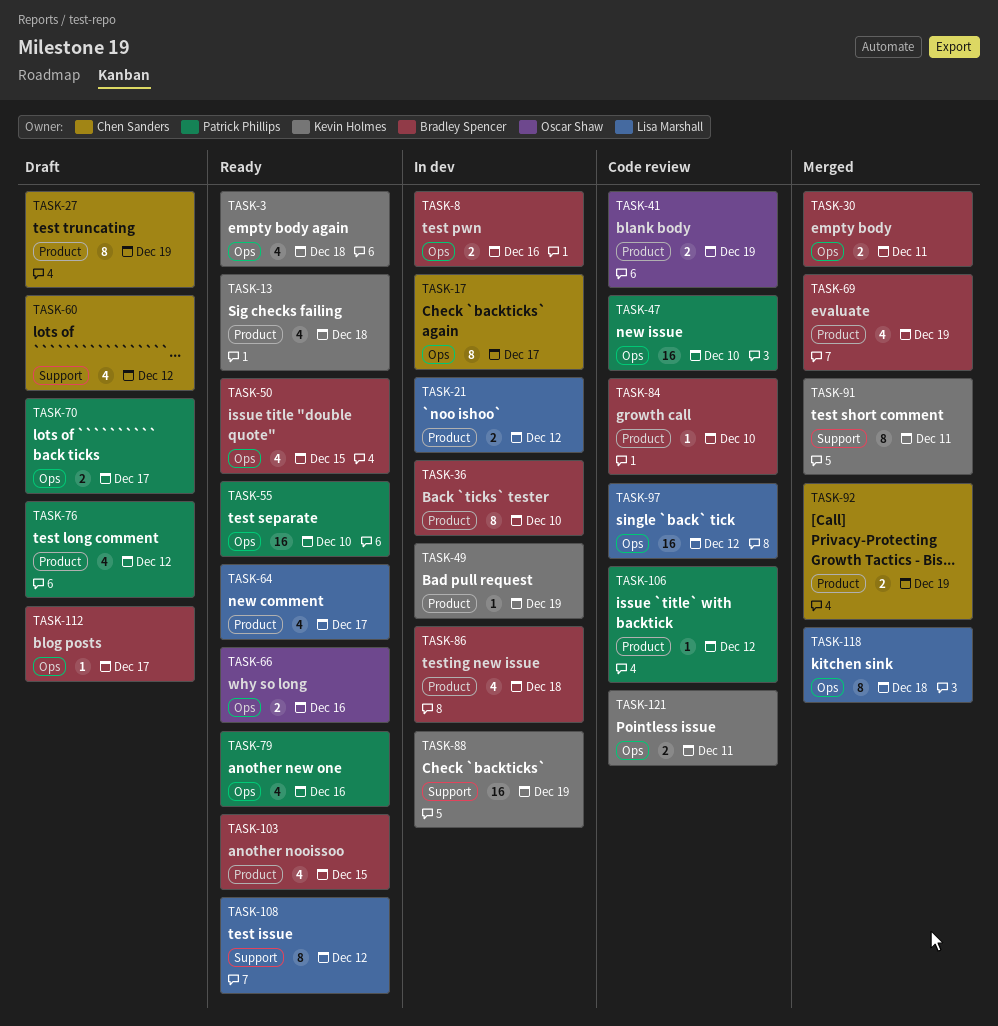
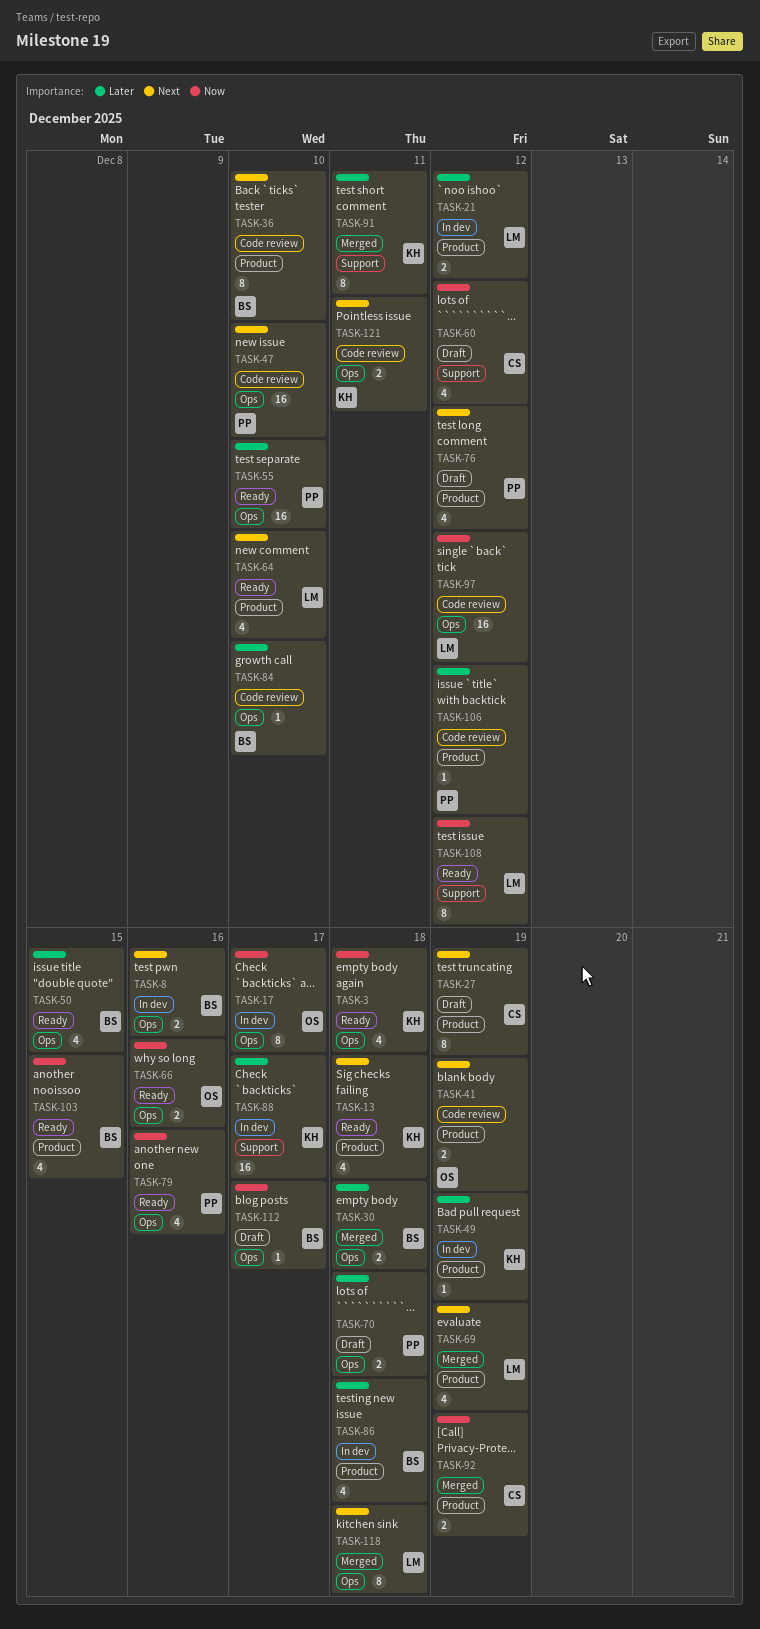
TASK-17, owner: Chen Sanders -> Oscar Shaw
TASK-30, due: Dec 11 -> Dec 18
TASK-36, status: In dev -> Code review
TASK-64, due: Dec 17 -> Dec 10
TASK-69, owner: Bradley Spencer -> Lisa Marshall
TASK-70, due: Dec 17 -> Dec 18
TASK-84, label: Product -> Ops
TASK-88, due: Dec 19 -> Dec 17

